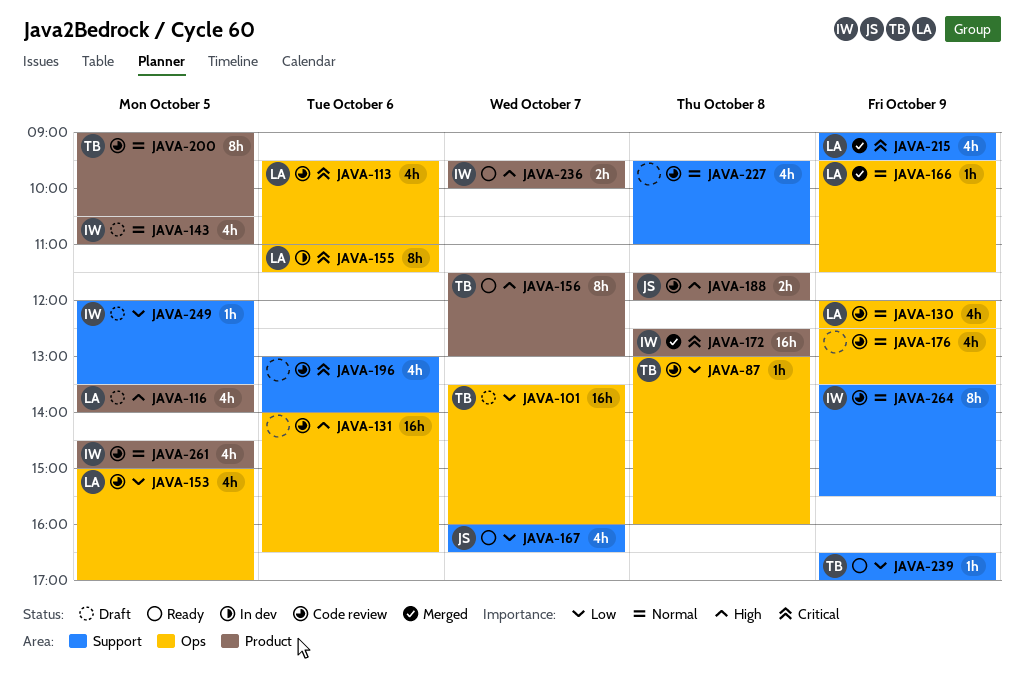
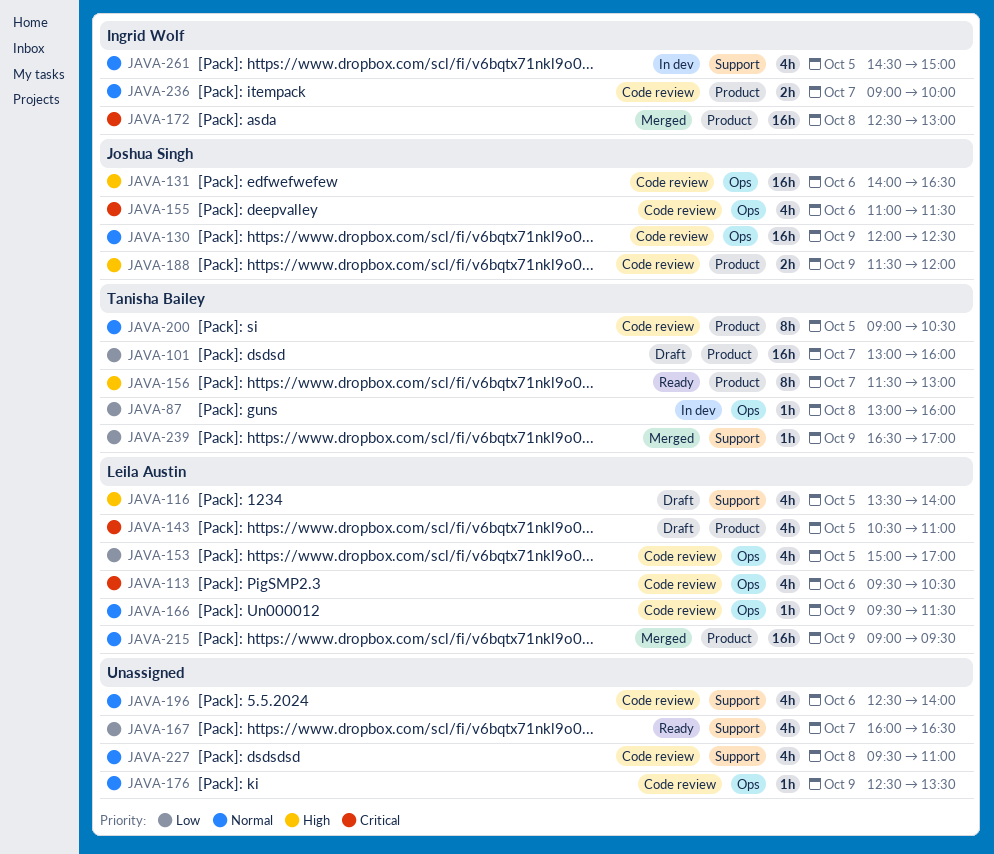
JAVA-87, status: Code review -> In dev
JAVA-101, label: Ops -> Product
JAVA-101, begins: 13:30 -> 13:00
JAVA-113, ends: 11:00 -> 10:30
JAVA-116, label: Product -> Support
JAVA-130, owner: Leila Austin -> Joshua Singh
JAVA-130, estimate: 4h -> 16h
JAVA-131, owner: none -> Joshua Singh
JAVA-143, owner: Ingrid Wolf -> Leila Austin
JAVA-143, priority: Normal -> Critical
JAVA-155, status: In dev -> Code review
JAVA-155, owner: Leila Austin -> Joshua Singh
JAVA-155, estimate: 8h -> 4h
JAVA-166, status: Merged -> Code review
JAVA-167, owner: Joshua Singh -> none
JAVA-176, estimate: 4h -> 1h
JAVA-188, day: Oct 8 -> Oct 9
JAVA-196, priority: Critical -> Normal
JAVA-196, begins: 13:00 -> 12:30
JAVA-215, priority: Critical -> Normal
JAVA-215, label: Support -> Product
JAVA-215, estimate: 4h -> 16h
JAVA-236, status: Ready -> Code review
JAVA-236, priority: High -> Normal
JAVA-236, begins: 09:30 -> 09:00
JAVA-239, status: Ready -> Merged
JAVA-249: present -> none
JAVA-261, status: Code review -> In dev
JAVA-261, label: Product -> Support
JAVA-264: present -> none

